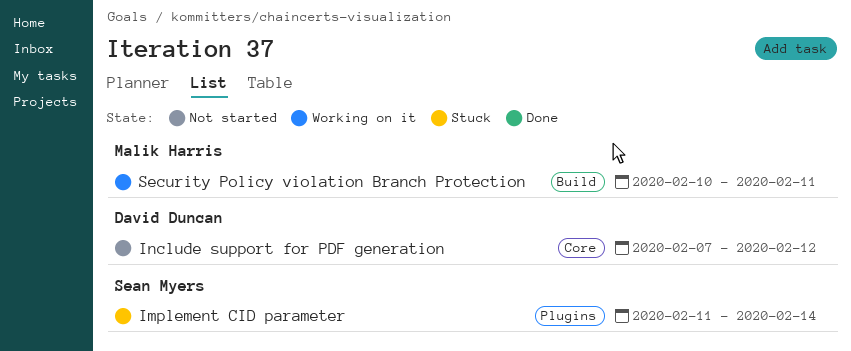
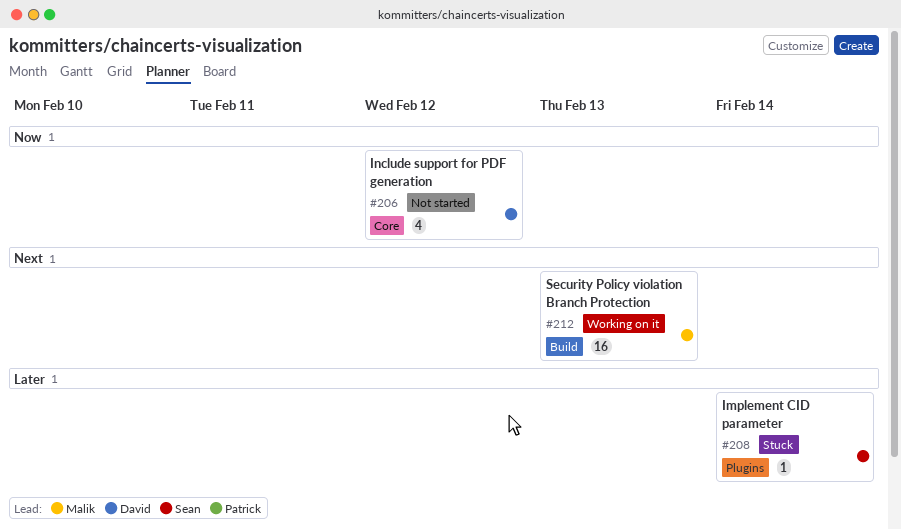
Security Policy violation Branch Protection, due: Feb 11 -> Feb 13

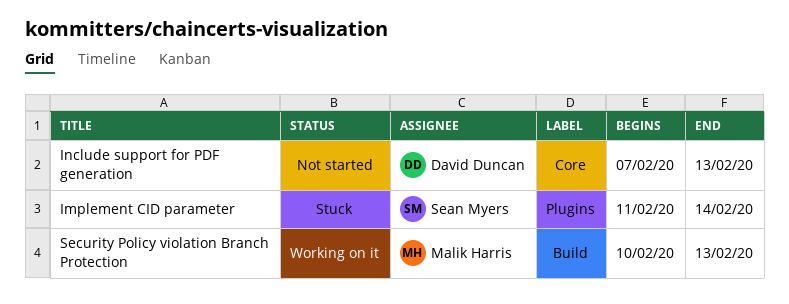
Include support for PDF generation, due: Feb 12 -> Feb 13

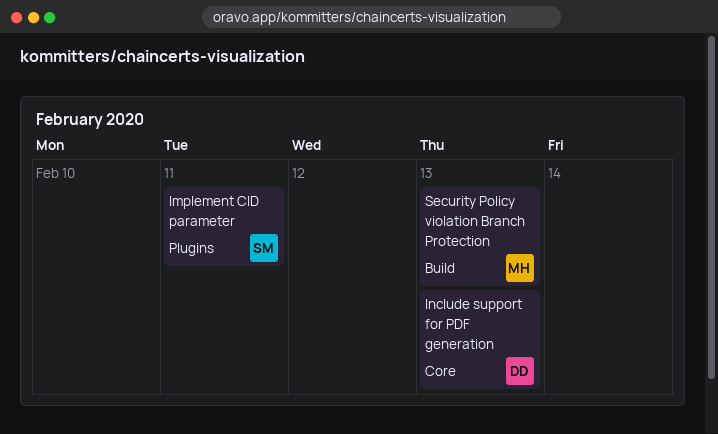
Implement CID parameter, due: Feb 14 -> Feb 11

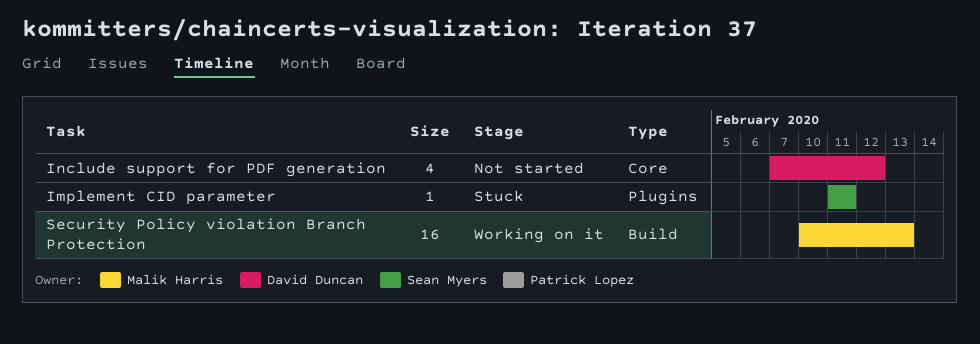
Include support for PDF generation, due: Feb 13 -> Feb 12

